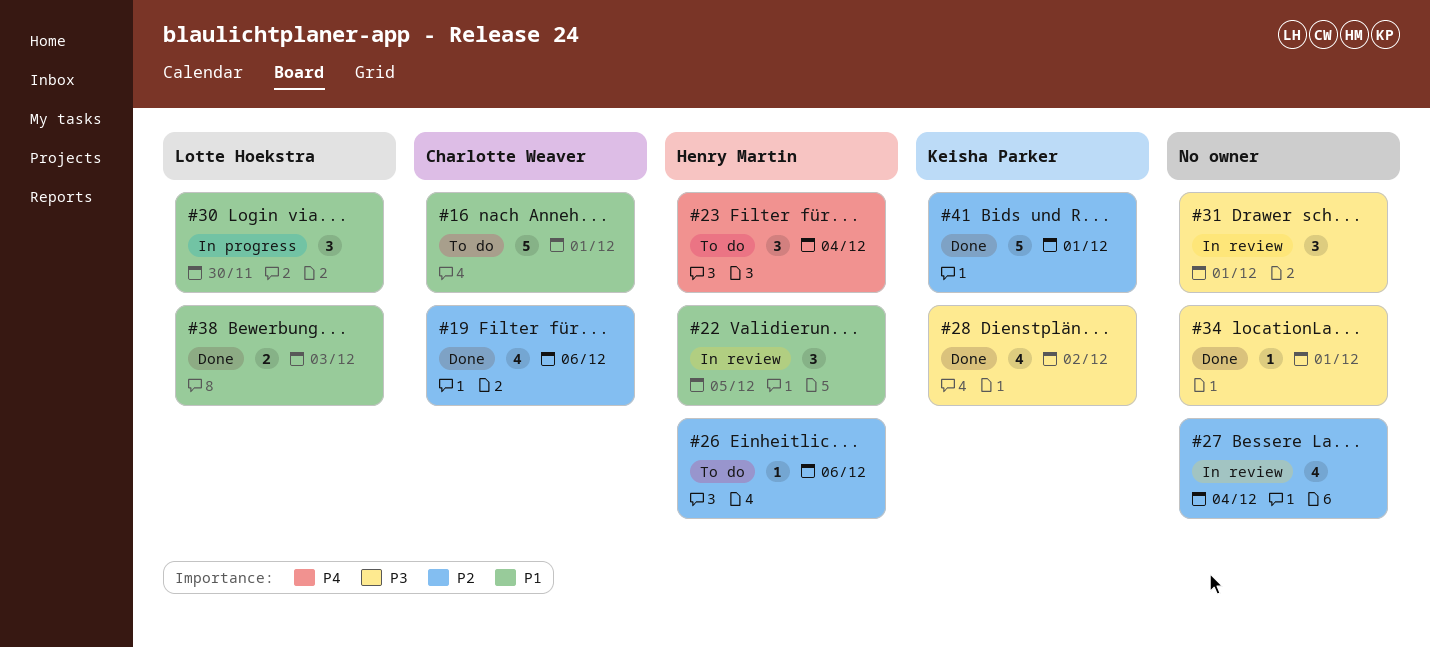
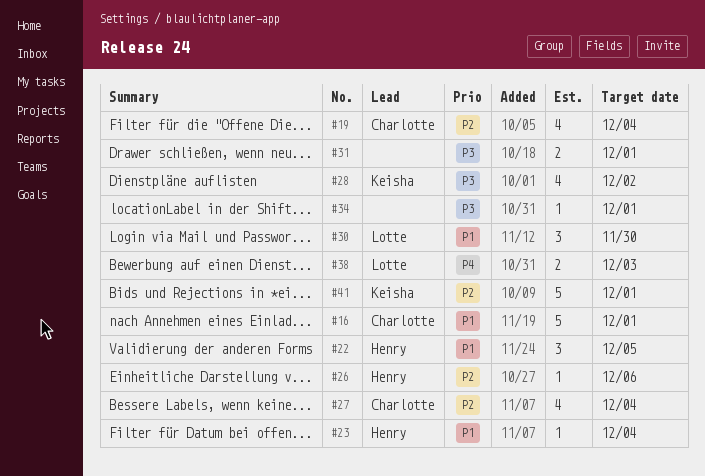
#19, due: Dec 6 -> Dec 4
#23, priority: P4 -> P1
#23, estimate: 3 -> 1
#27, owner: none -> Charlotte Weaver
#31, estimate: 3 -> 2
#38, priority: P1 -> P4

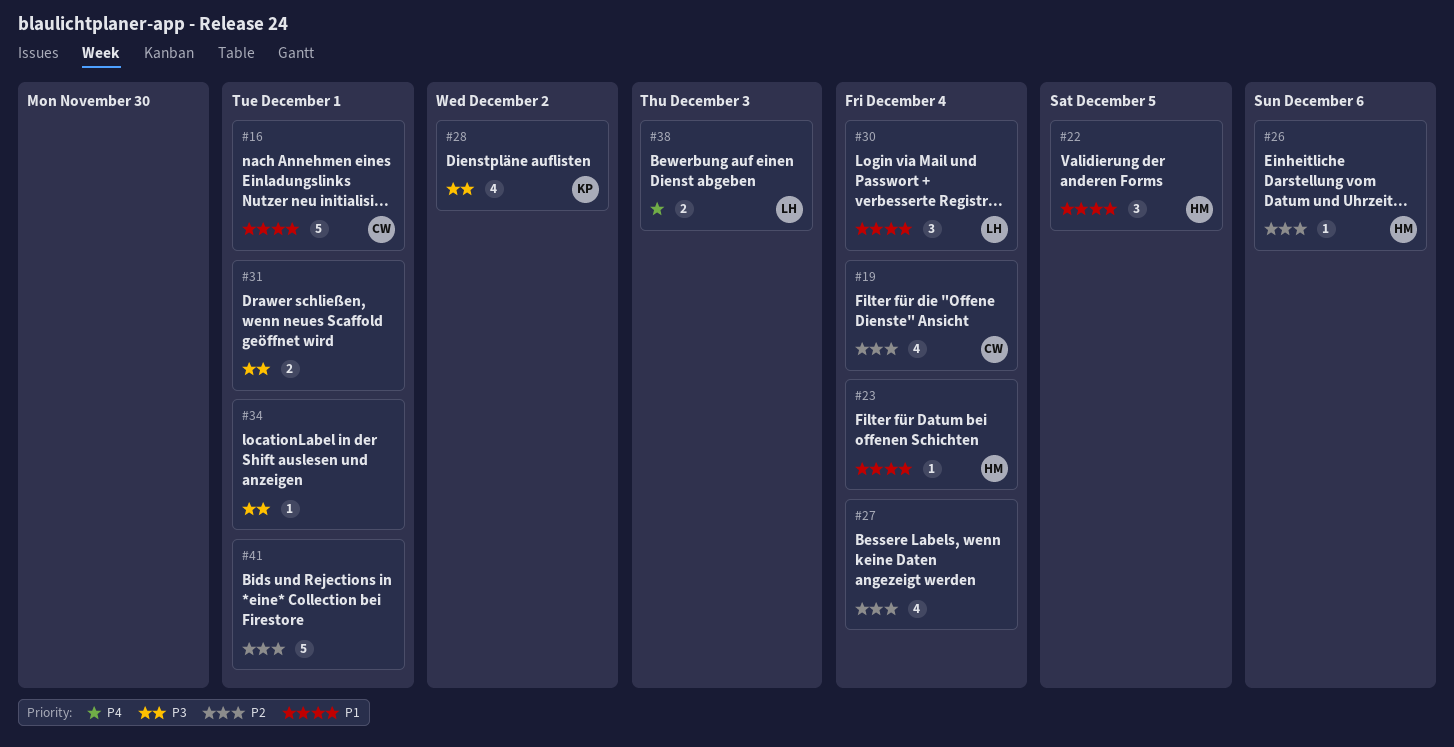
#27, owner: Charlotte -> none
#30, due: Nov 30 -> Dec 4
#41, owner: Keisha -> none

